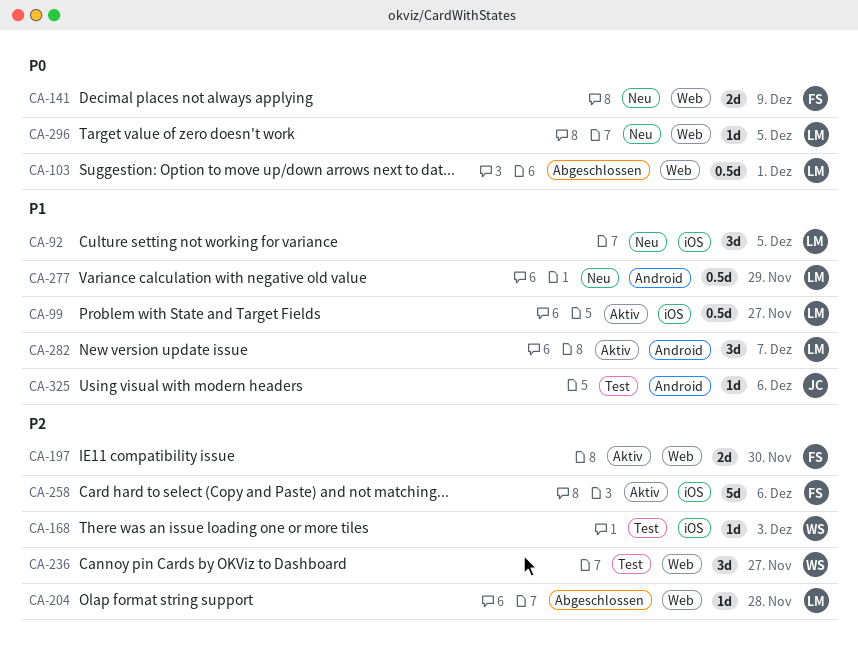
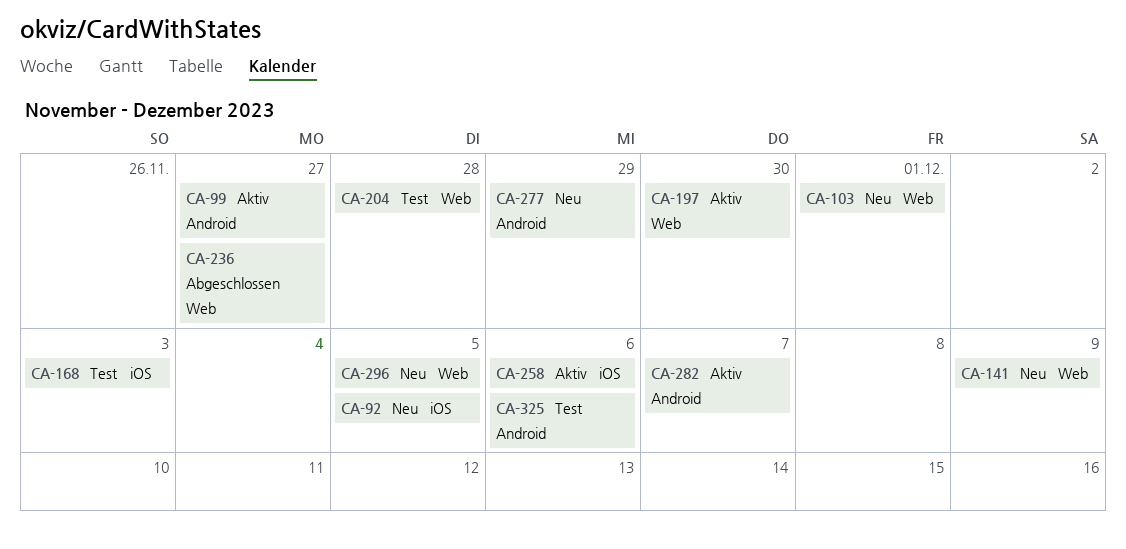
CA-99, label: iOS -> Android
CA-103, status: Abgeschlossen -> Neu
CA-204, status: Abgeschlossen -> Test
CA-236, status: Test -> Abgeschlossen

